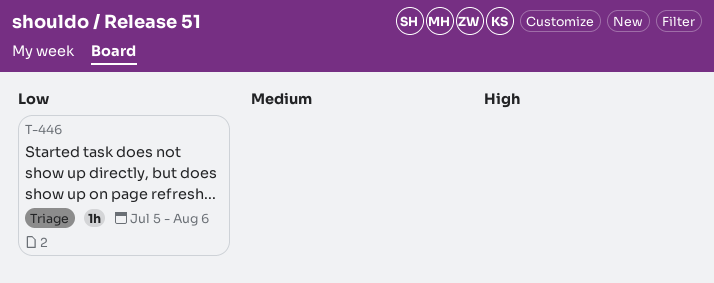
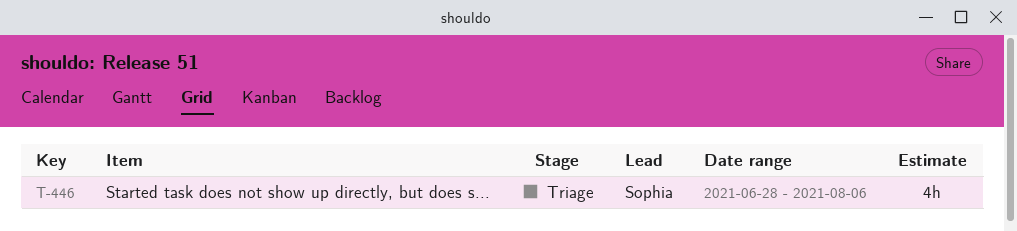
T-446, estimate: 1h -> 4h
T-446, start: Jul 5 -> Jun 28

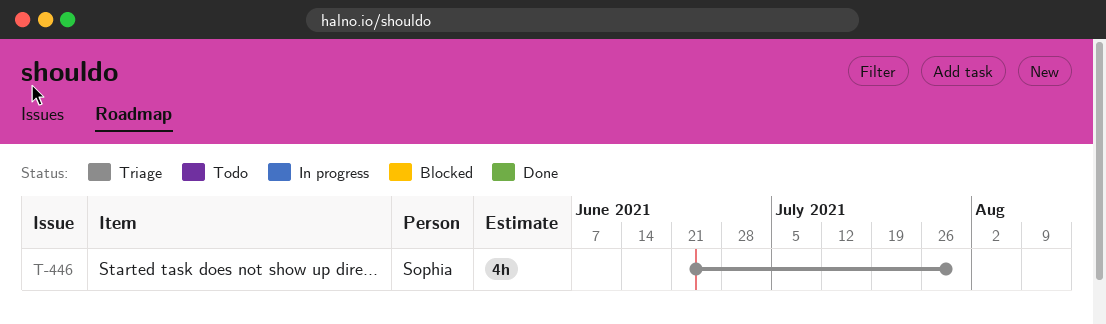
T-446, start: Jun 28 -> Jun 21
T-446, due: Aug 6 -> Jul 30

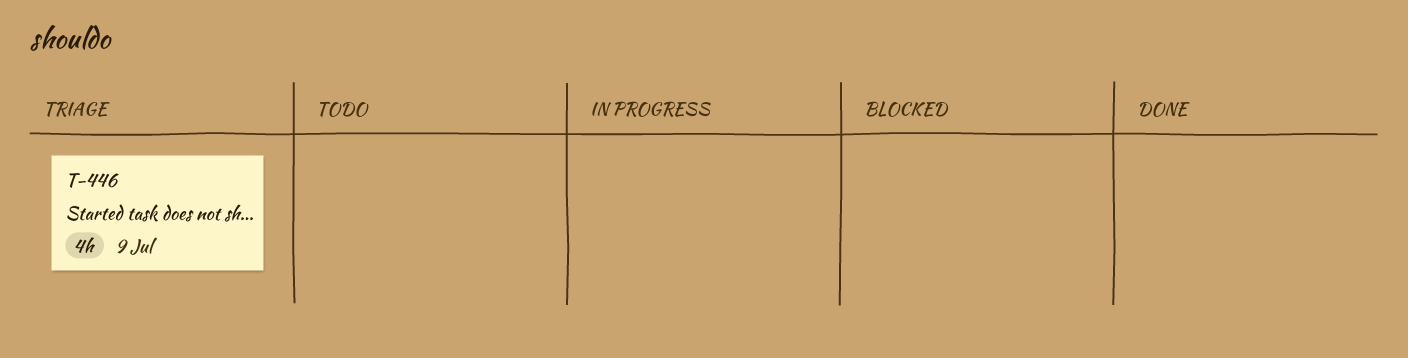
T-446, due: Jul 30 -> Jul 9

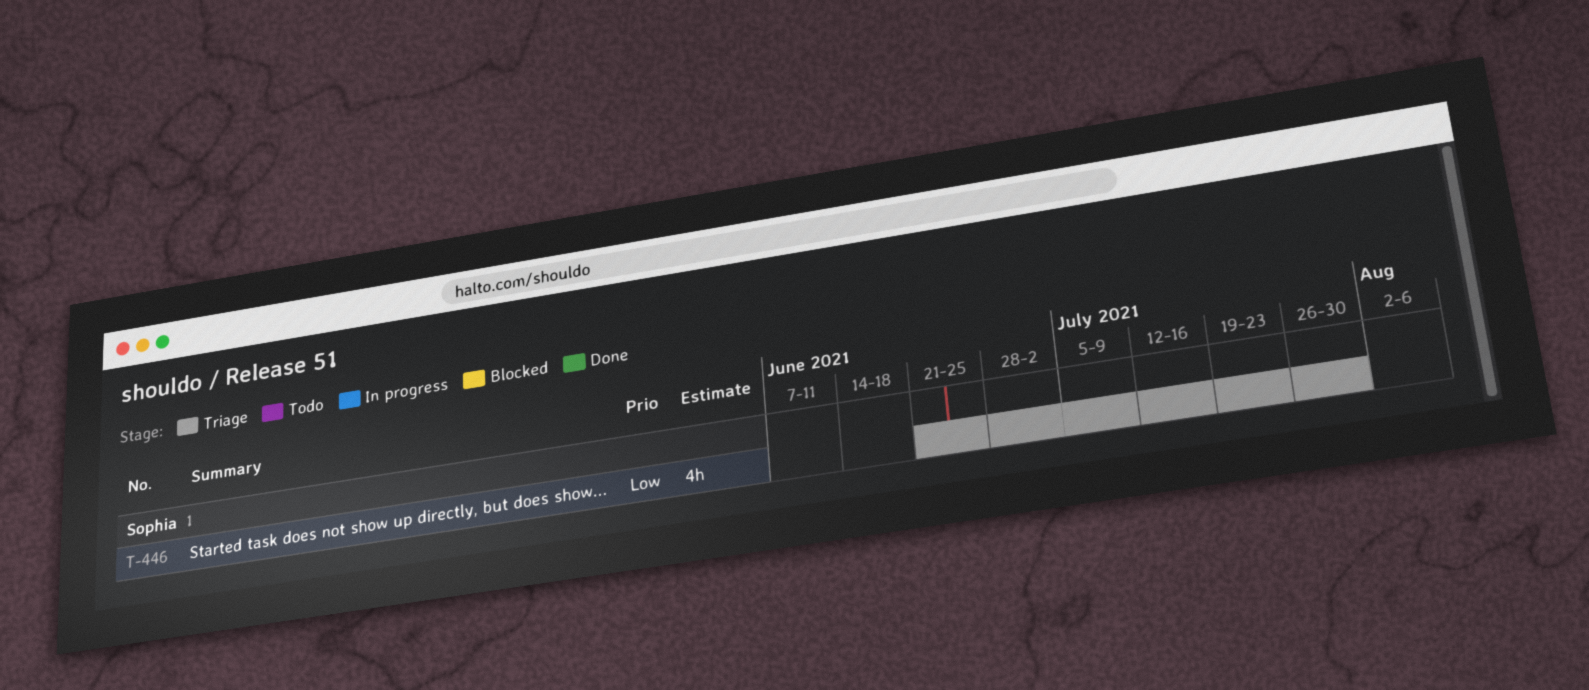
T-446, due: Jul 9 -> Jul 30

